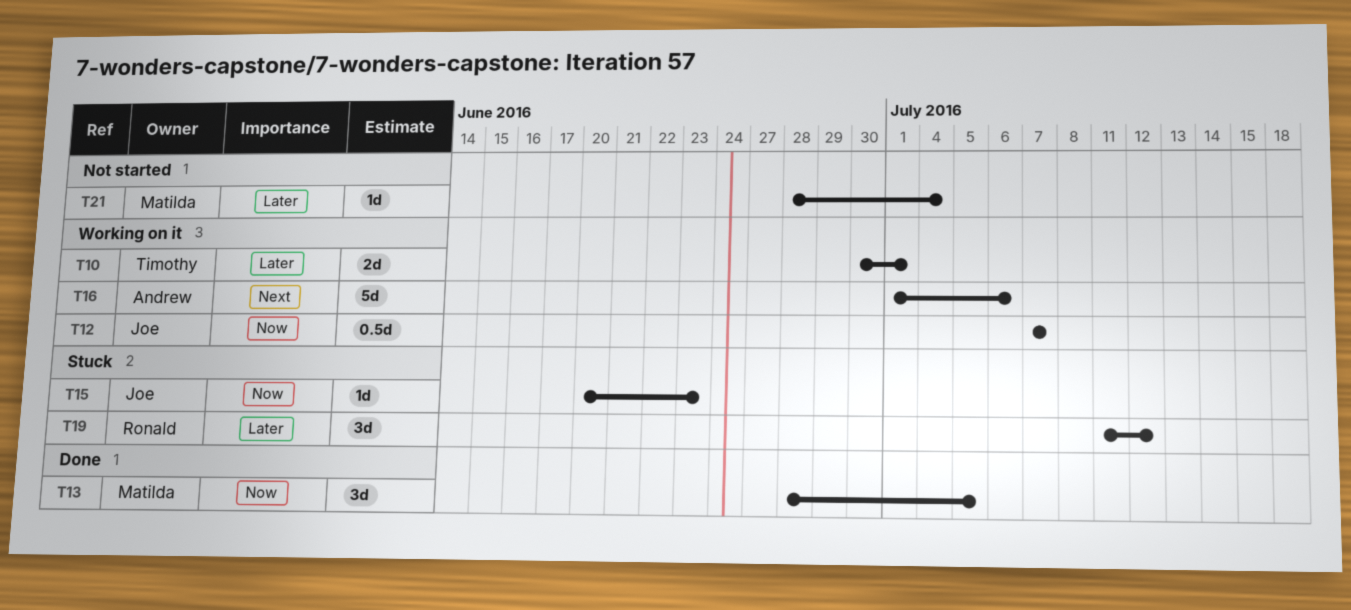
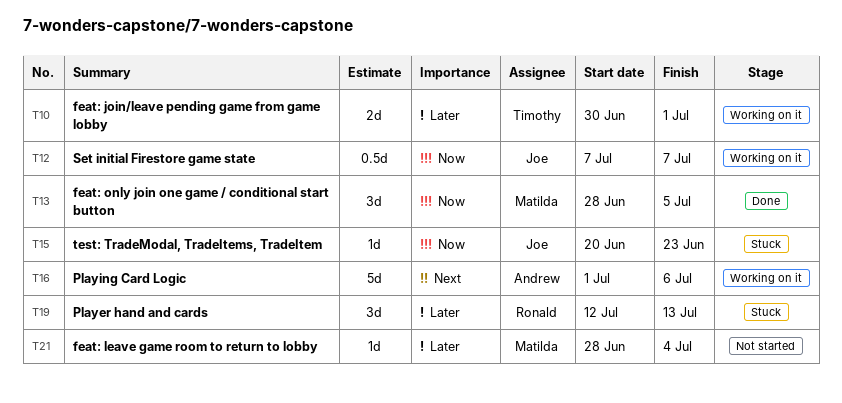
T19, start: Jul 11 -> Jul 12
T19, due: Jul 12 -> Jul 13

